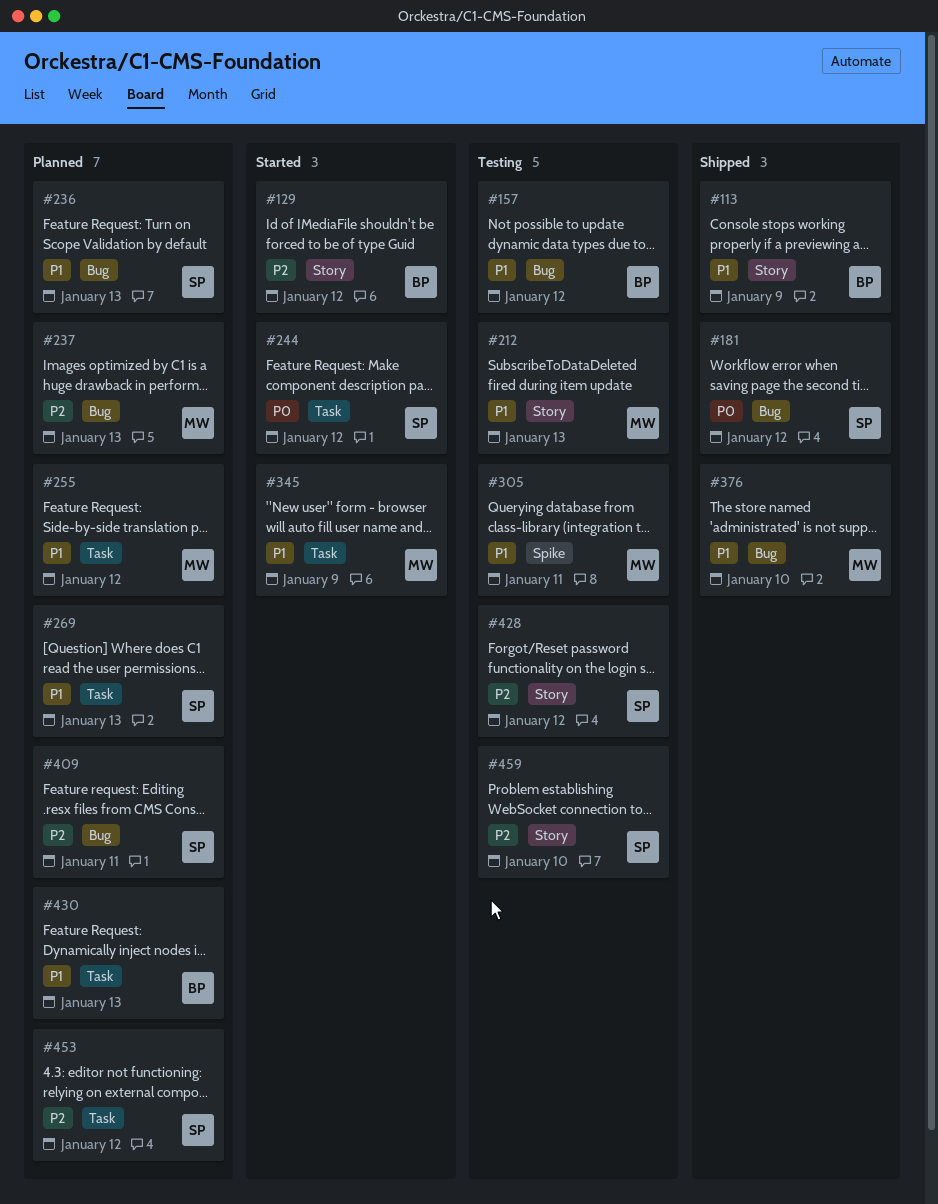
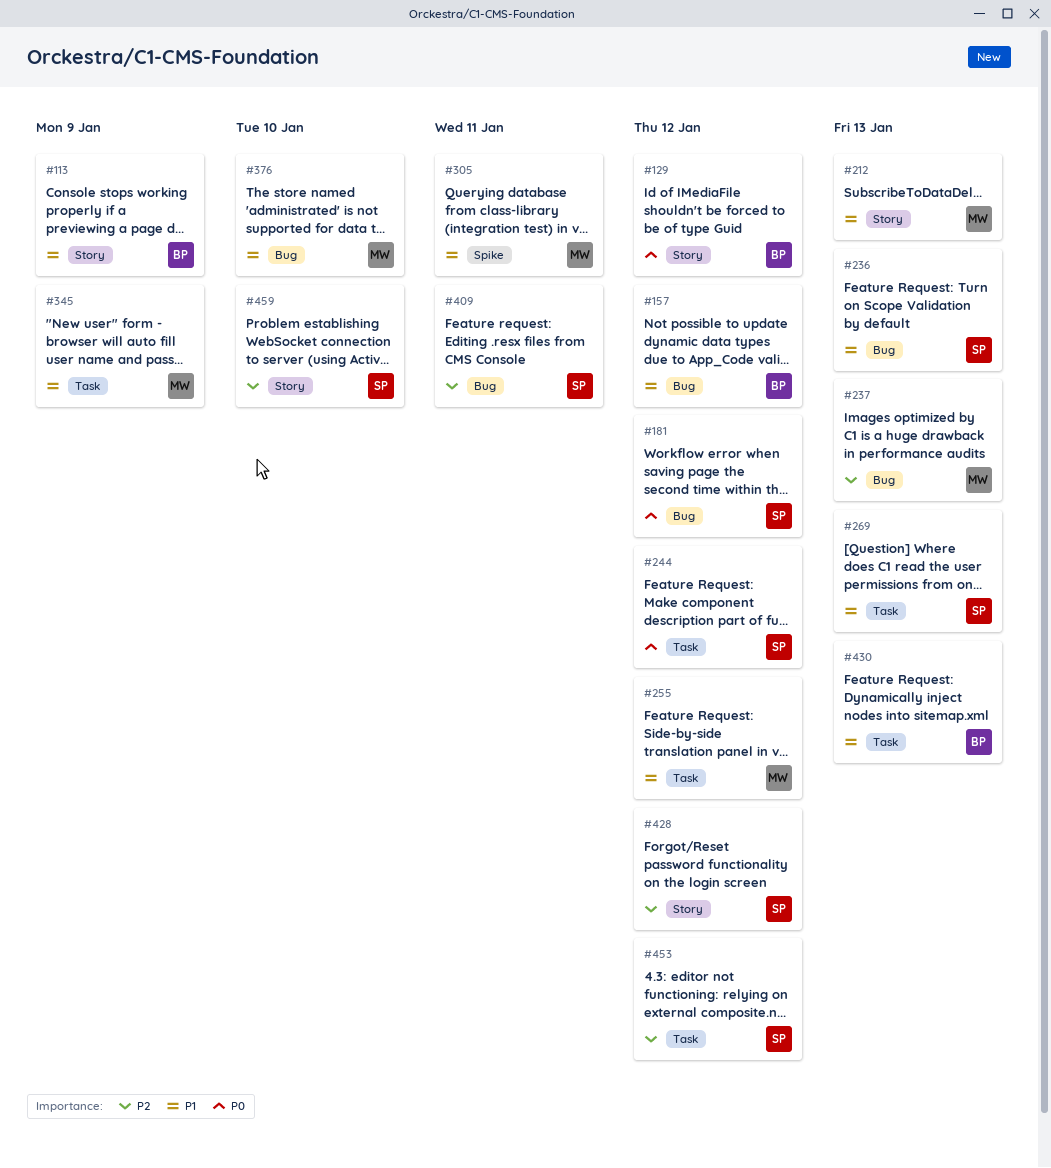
#129, priority: P2 -> P0

